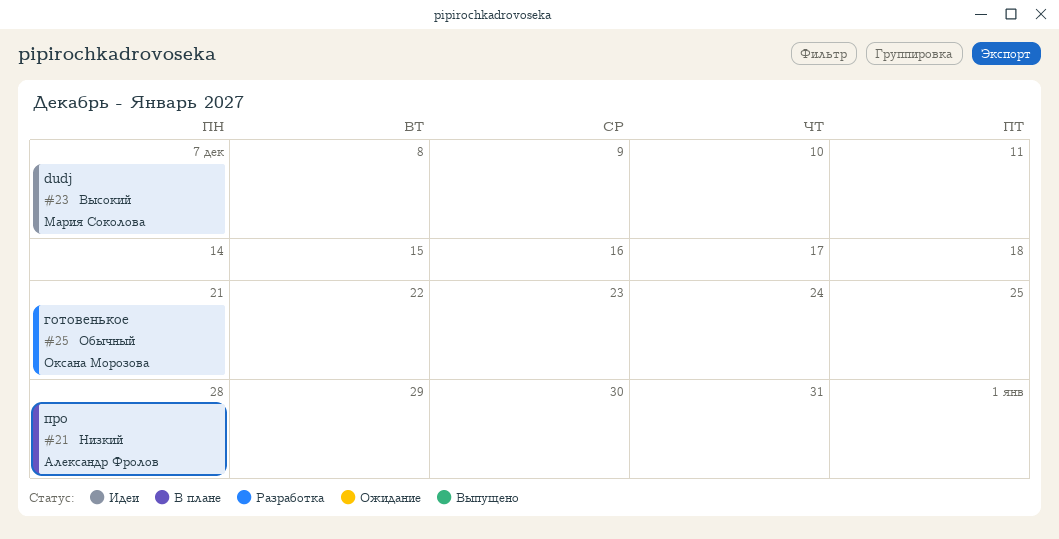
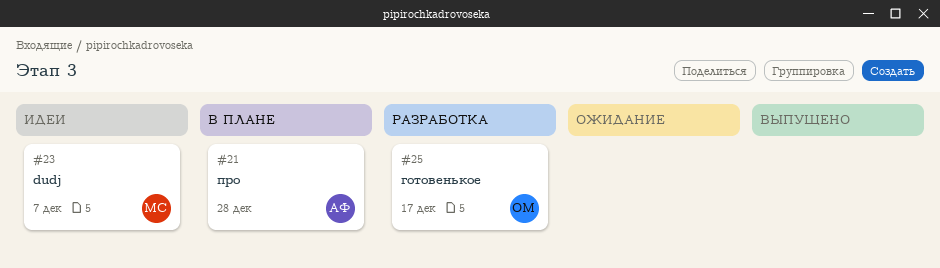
#25, due: Dec 21 -> Dec 17

